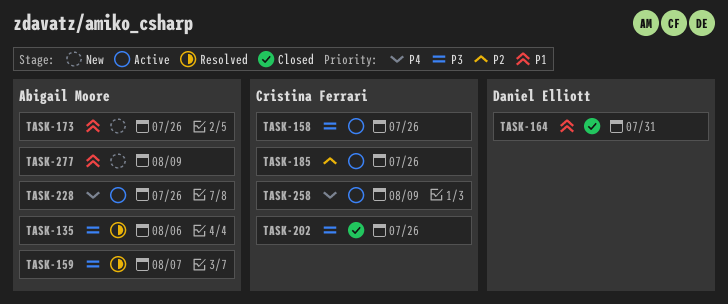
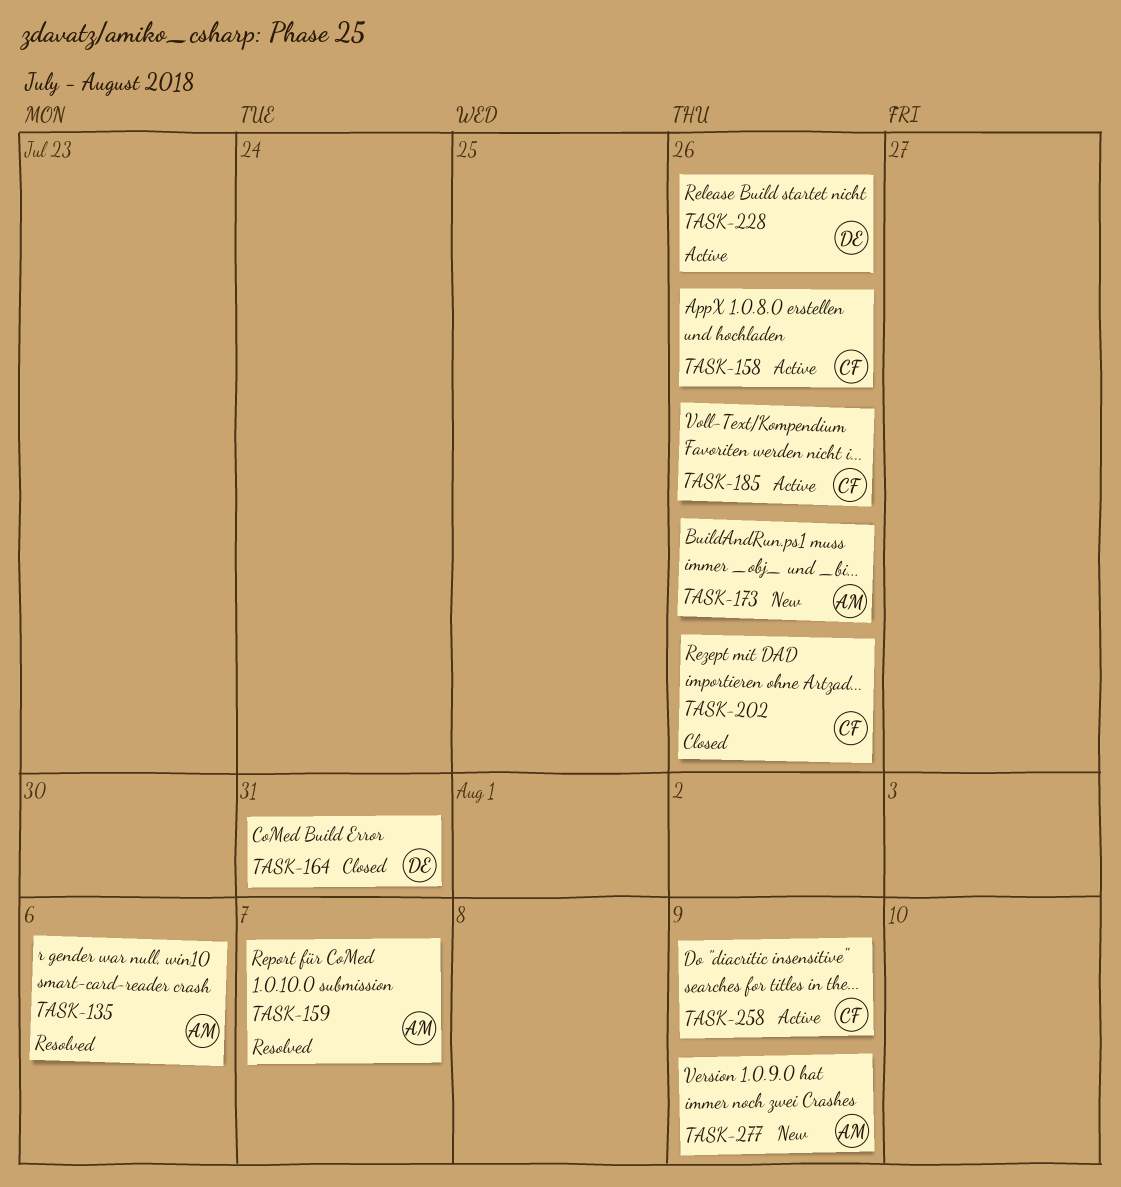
TASK-228, owner: Abigail Moore -> Daniel Elliott

